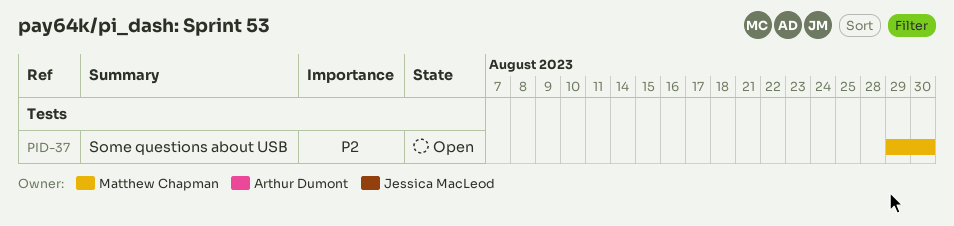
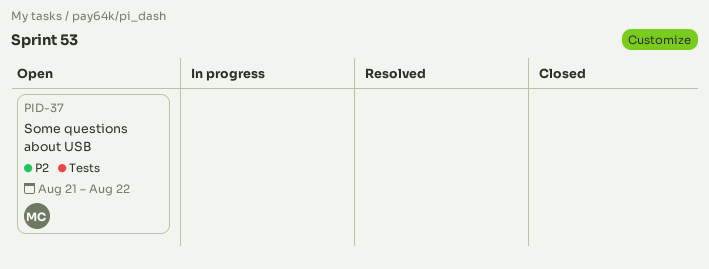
PID-37, start: Aug 29 -> Aug 21
PID-37, due: Aug 30 -> Aug 22

